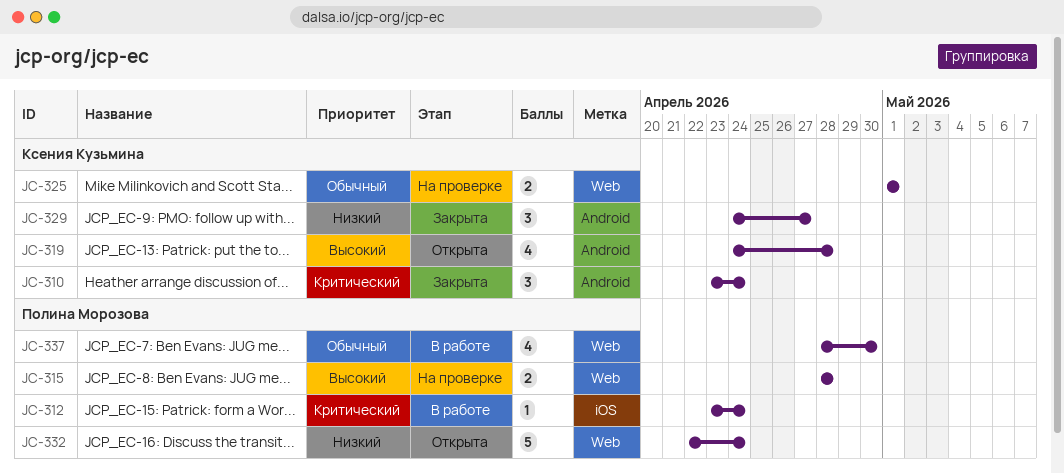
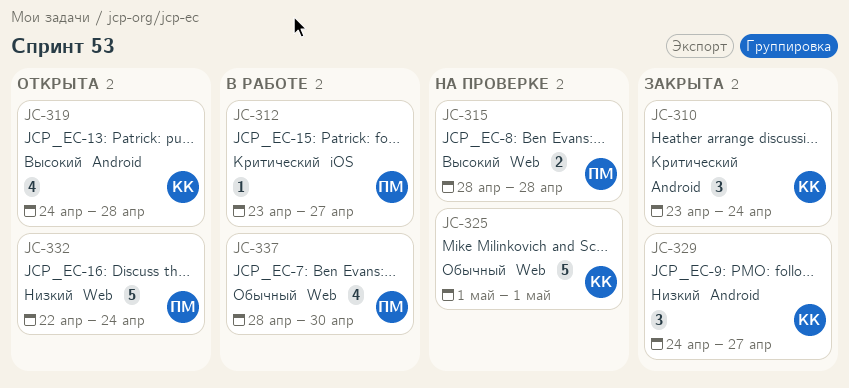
JC-312, due: Apr 24 -> Apr 27
JC-325, estimate: 2 -> 5

